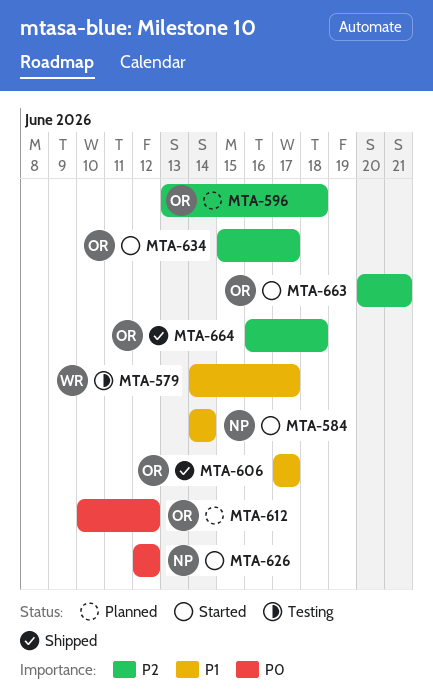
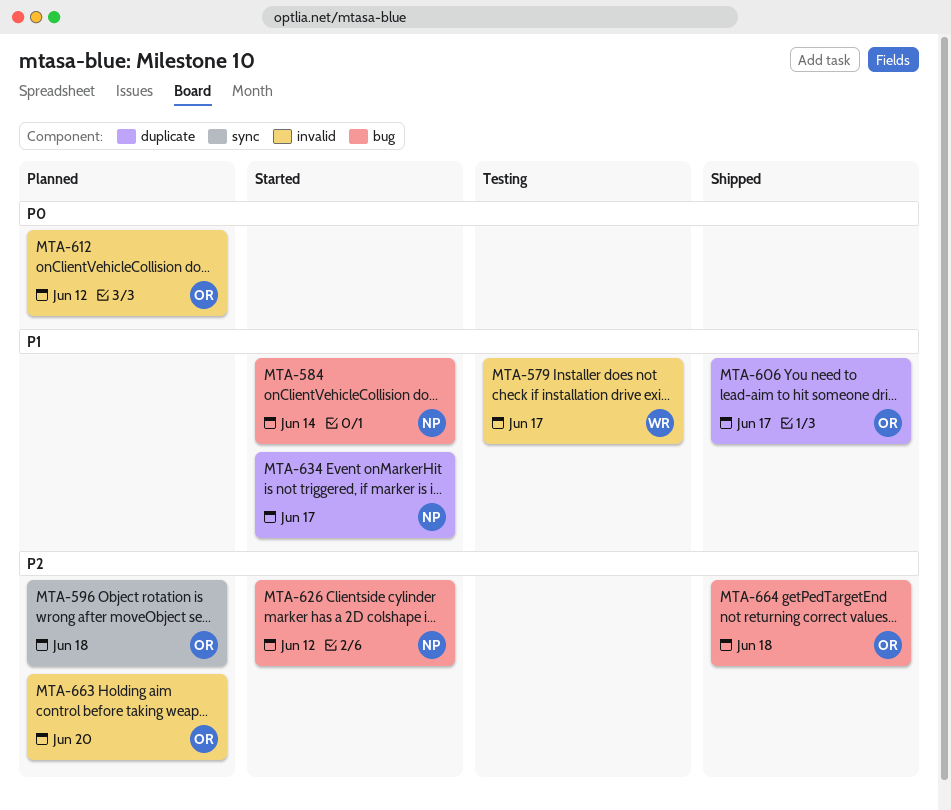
MTA-626, priority: P0 -> P2
MTA-634, owner: OR -> NP
MTA-634, priority: P2 -> P1
MTA-663, status: Started -> Planned
MTA-663, due: Jun 21 -> Jun 20

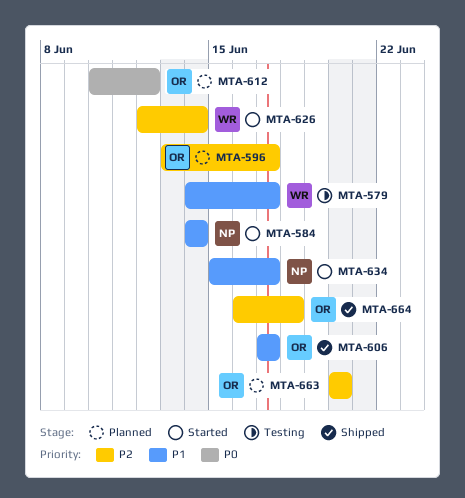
MTA-596, due: Jun 18 -> Jun 17
MTA-626, owner: NP -> WR
MTA-626, due: Jun 12 -> Jun 14

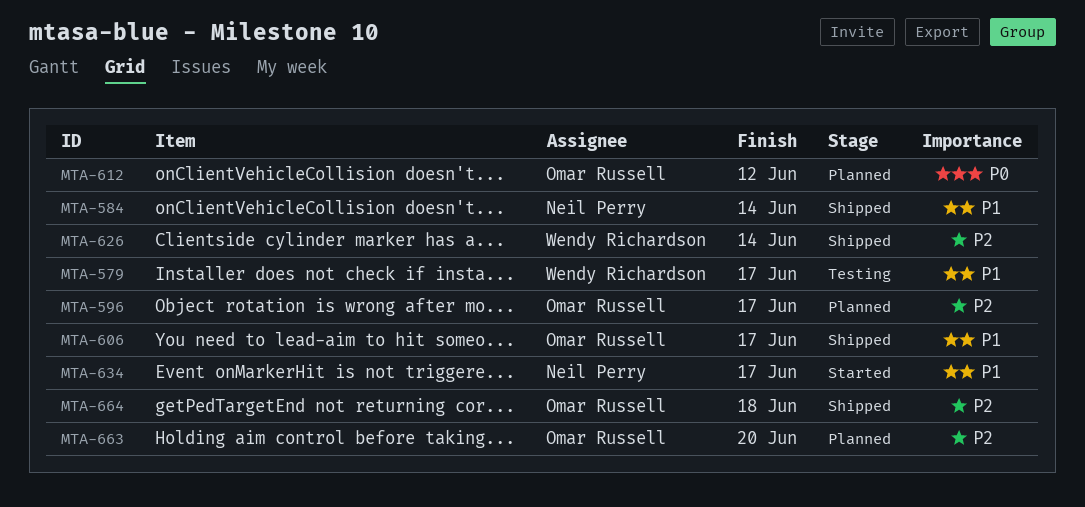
MTA-584, status: Started -> Shipped
MTA-626, status: Started -> Shipped

